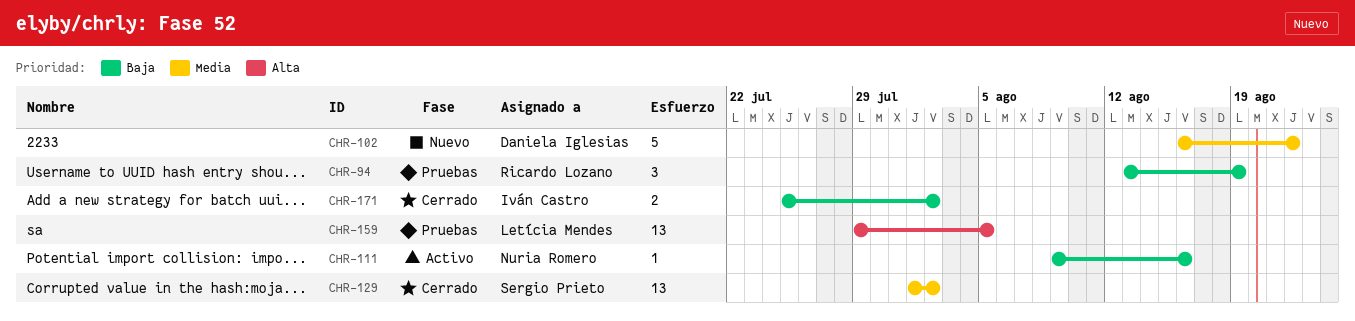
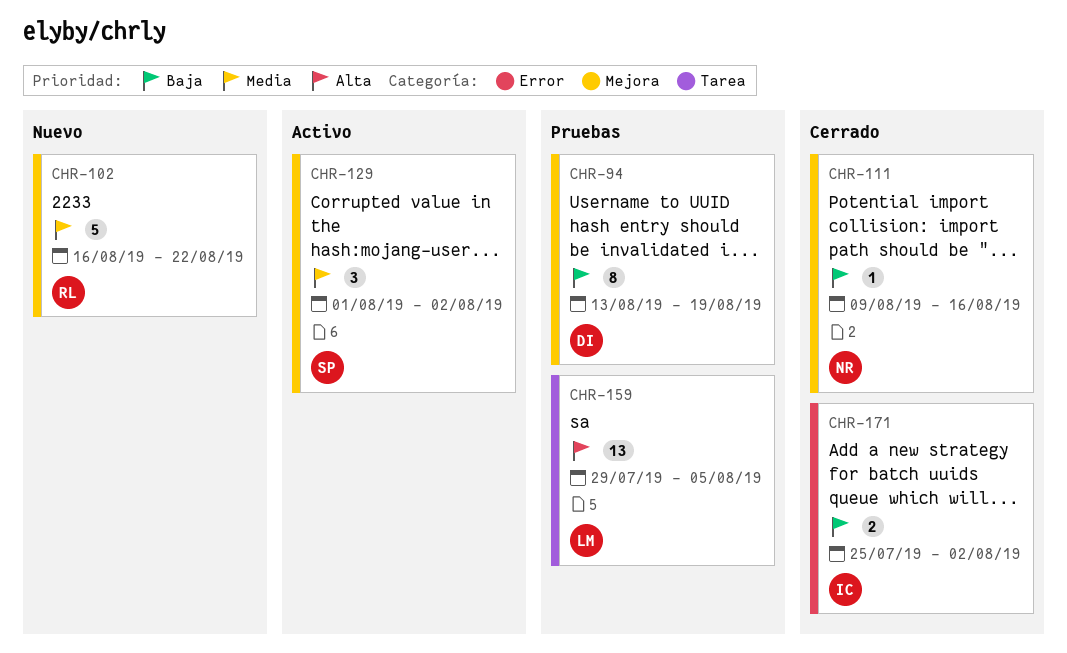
CHR-94, owner: Ricardo Lozano -> Daniela Iglesias
CHR-94, estimate: 3 -> 8
CHR-102, owner: Daniela Iglesias -> Ricardo Lozano
CHR-111, status: Activo -> Cerrado
CHR-129, status: Cerrado -> Activo
CHR-129, estimate: 13 -> 3

